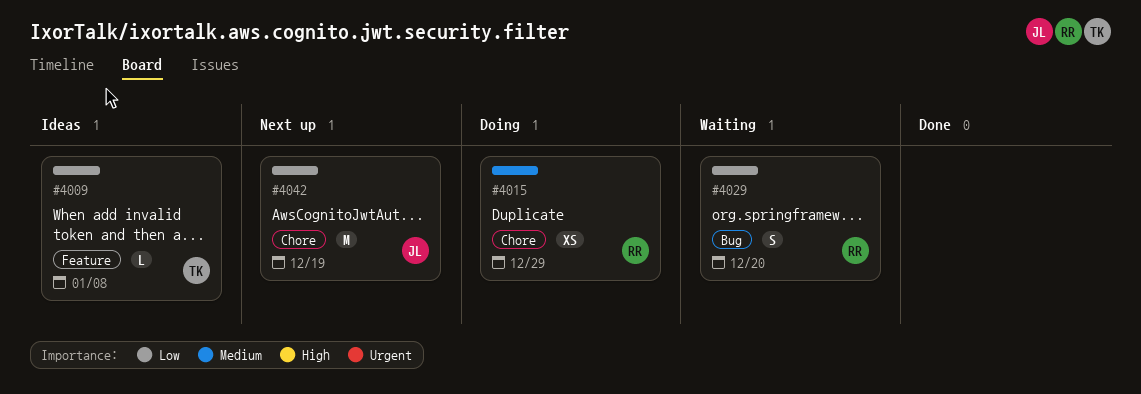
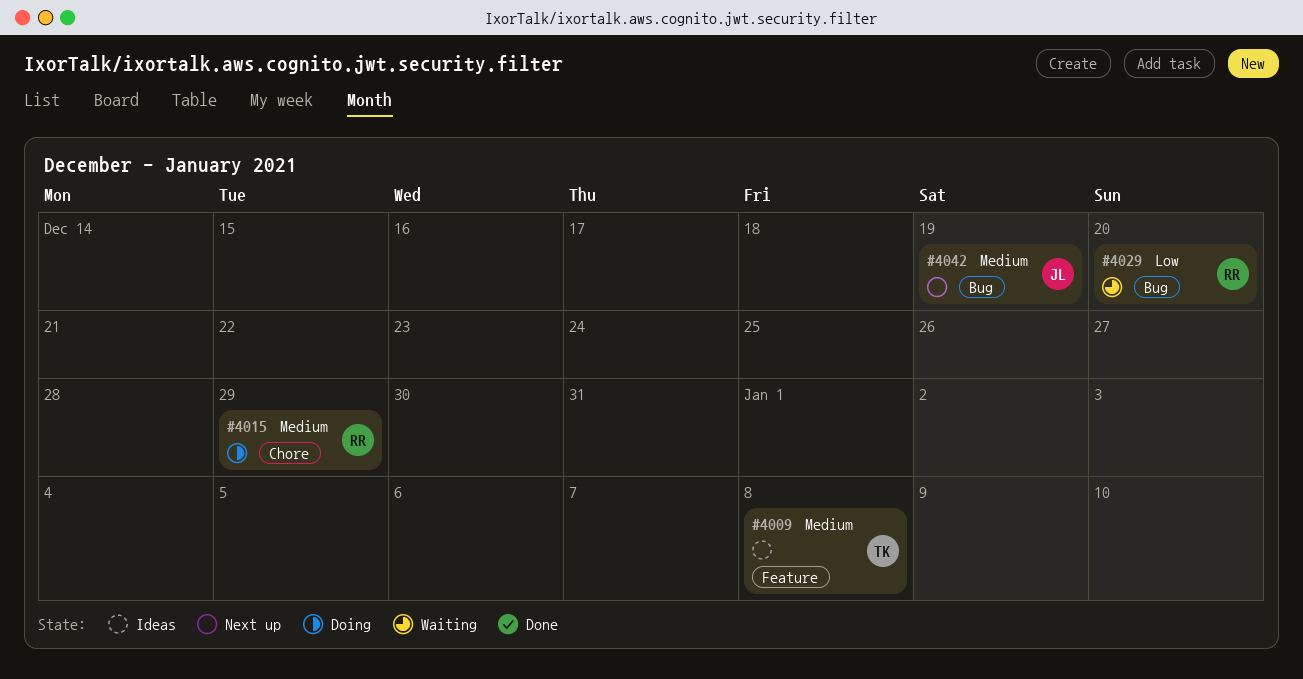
#4009, priority: Low -> Medium
#4042, priority: Low -> Medium
#4042, label: Chore -> Bug

